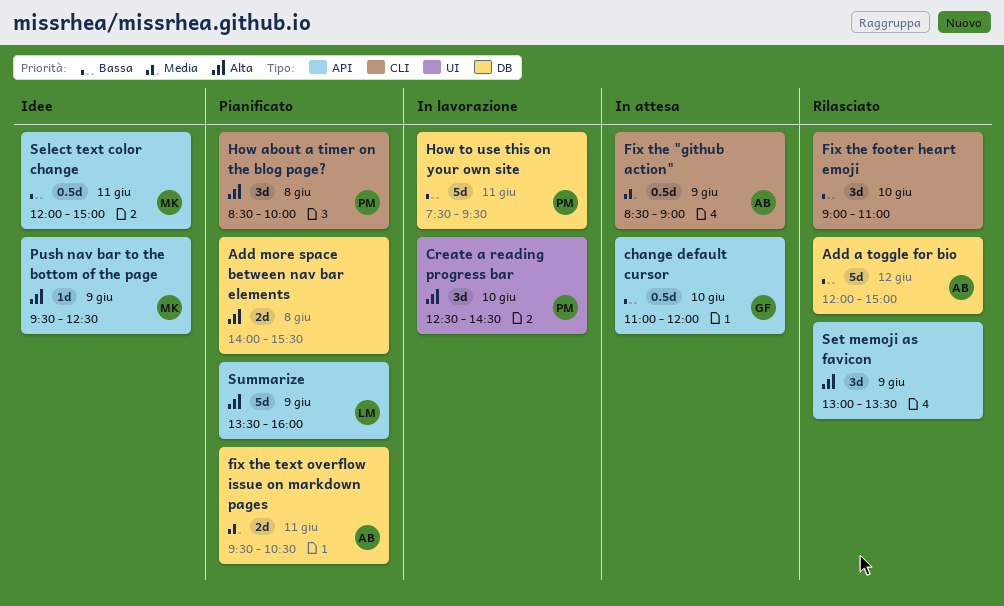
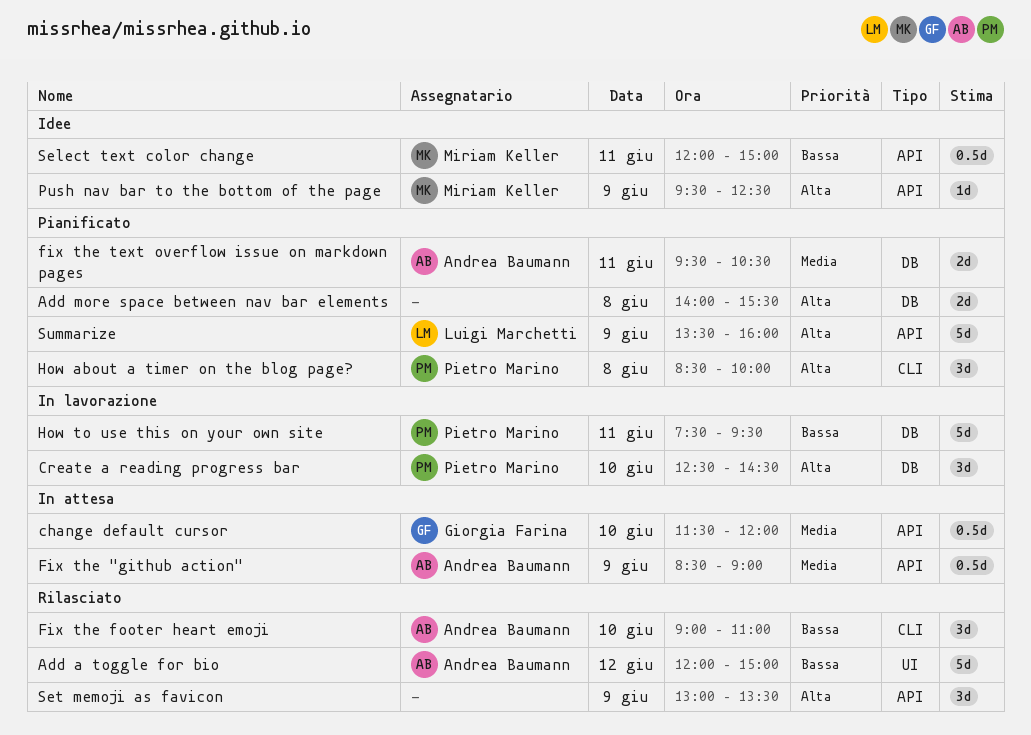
Add a toggle for bio, label: DB -> UI
change default cursor, priority: Bassa -> Media
change default cursor, begins: 11:00 -> 11:30
Create a reading progress bar, label: UI -> DB
Fix the "github action", label: CLI -> API
Fix the footer heart emoji, owner: none -> Andrea Baumann

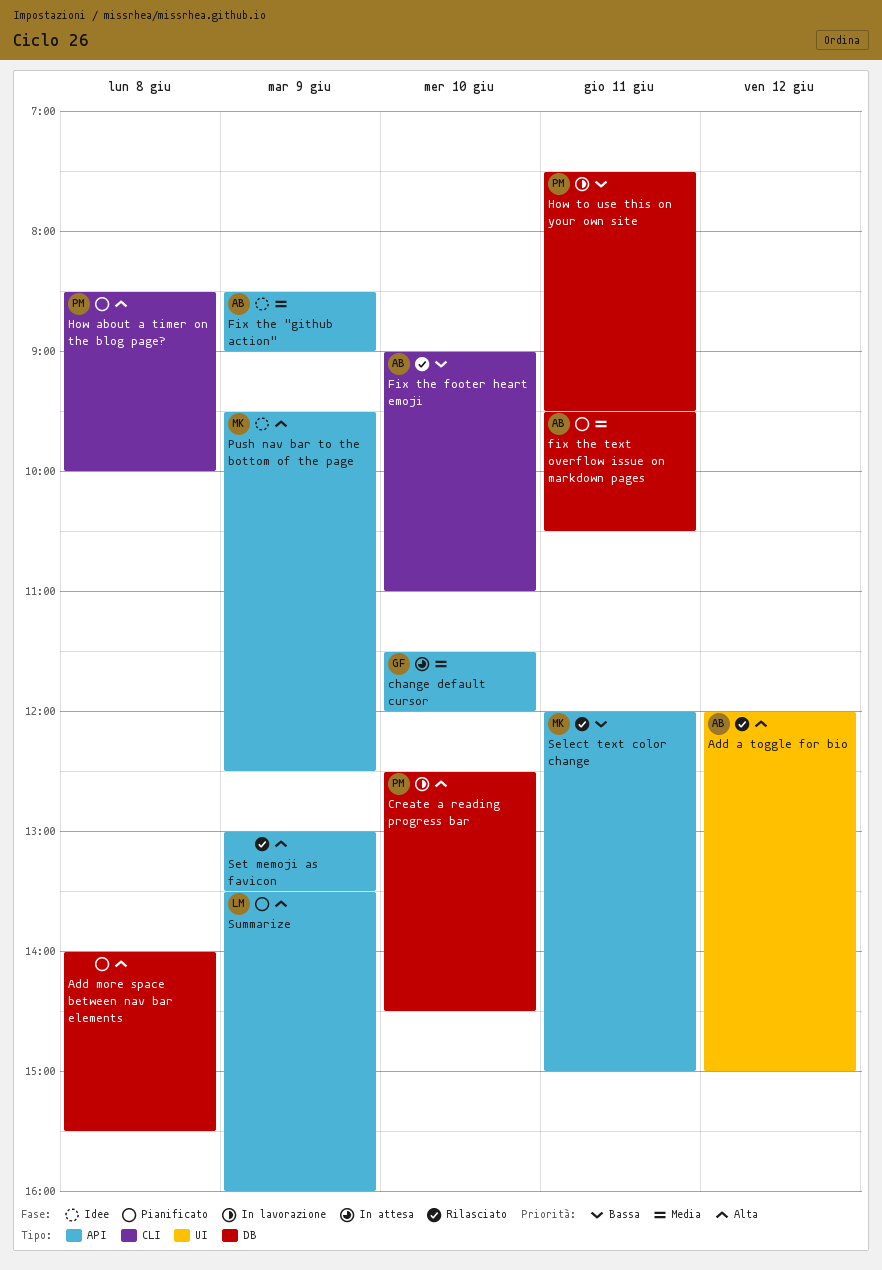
Add a toggle for bio, priority: Bassa -> Alta
Fix the "github action", status: In attesa -> Idee
Select text color change, status: Idee -> Rilasciato

